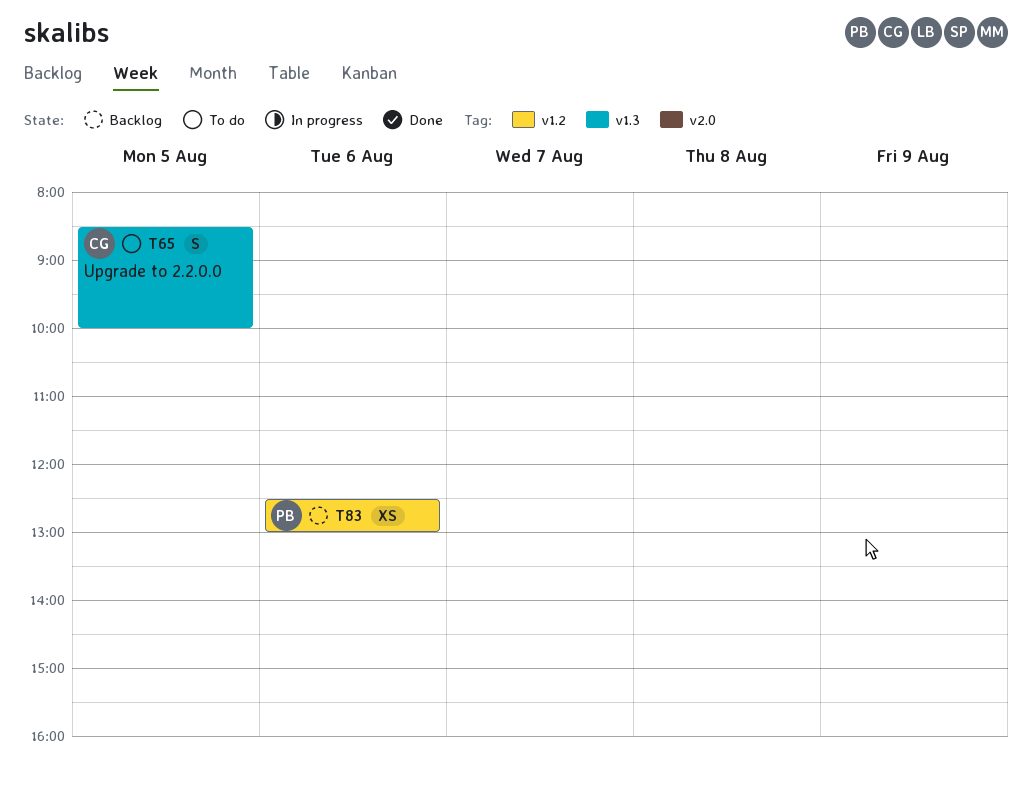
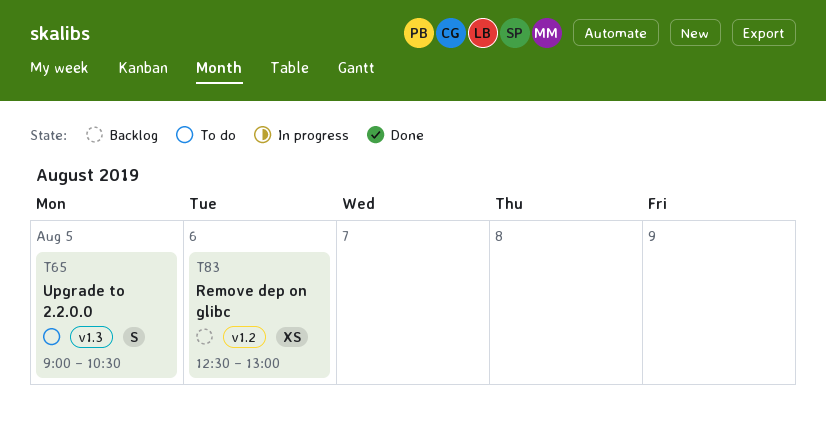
T65, begins: 08:30 -> 09:00
T65, ends: 10:00 -> 10:30

